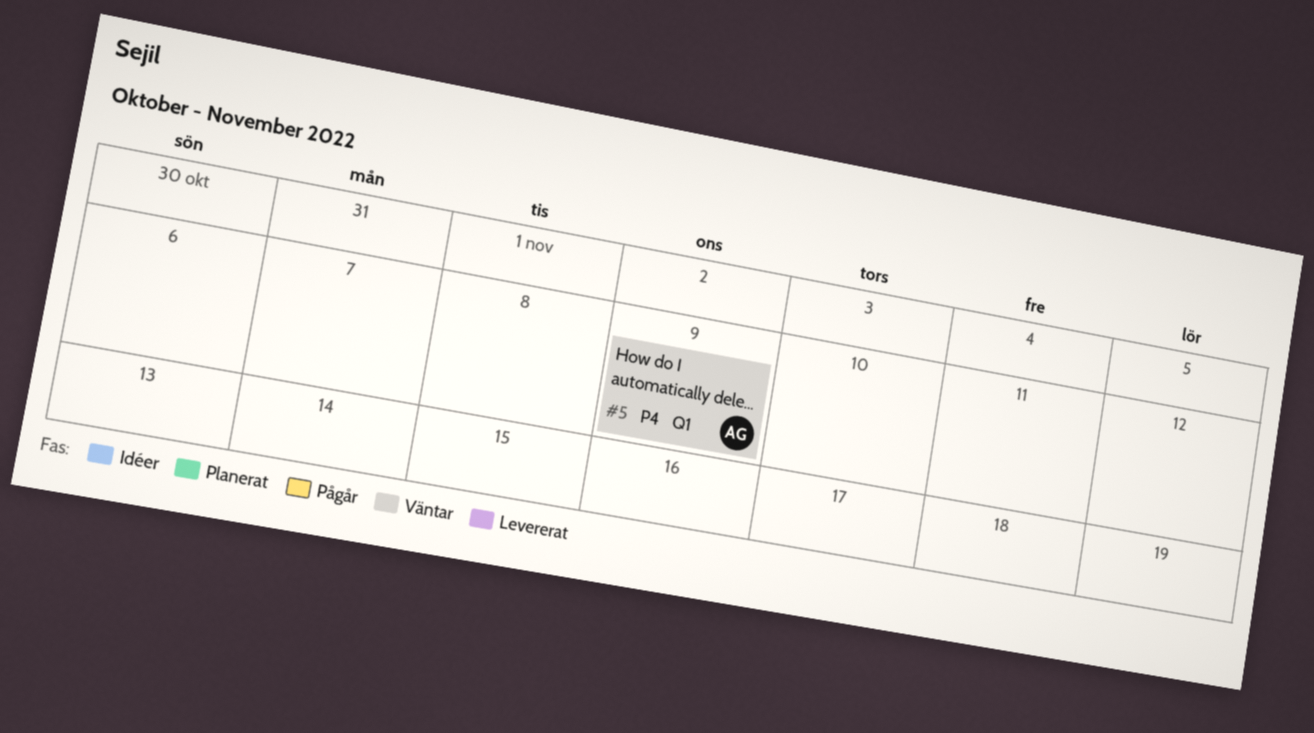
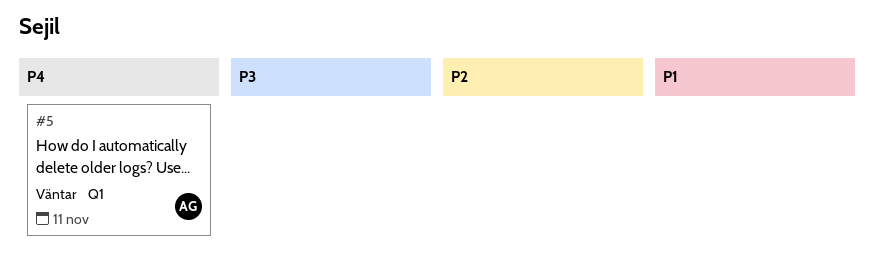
#5, due: Nov 9 -> Nov 11

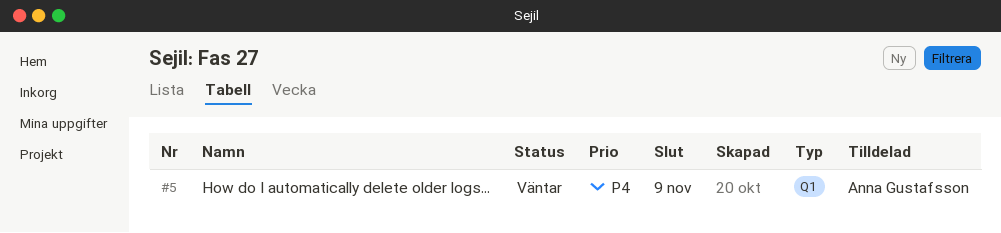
#5, due: Nov 11 -> Nov 9

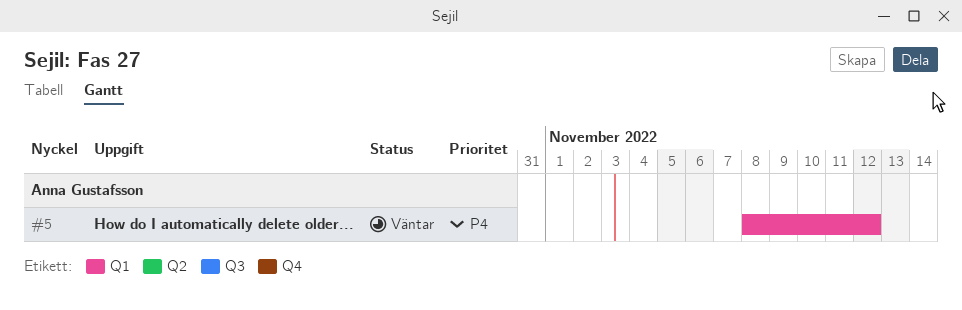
#5, due: Nov 9 -> Nov 12

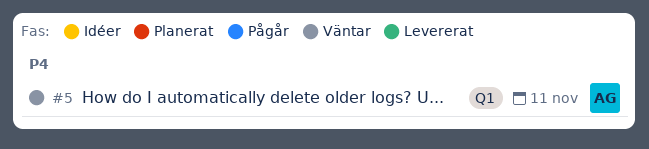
#5, due: Nov 12 -> Nov 11

